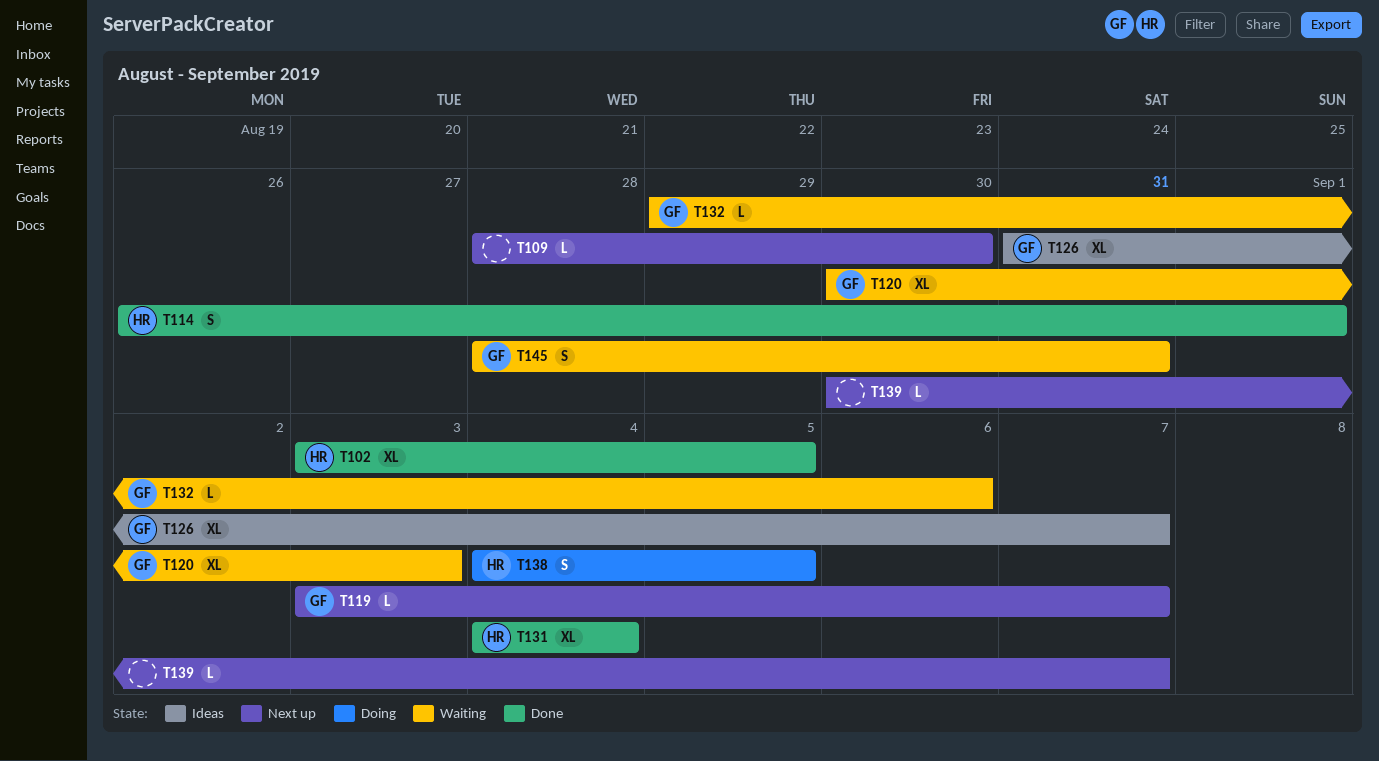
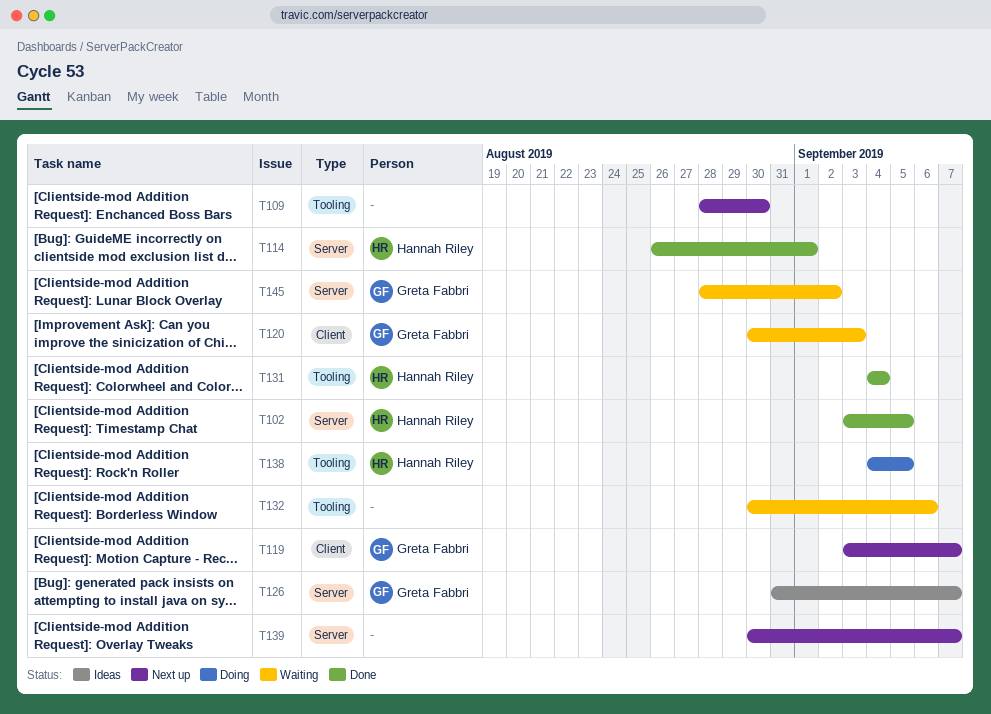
T132, owner: Greta Fabbri -> none
T132, start: Aug 29 -> Aug 30
T145, due: Aug 31 -> Sep 2

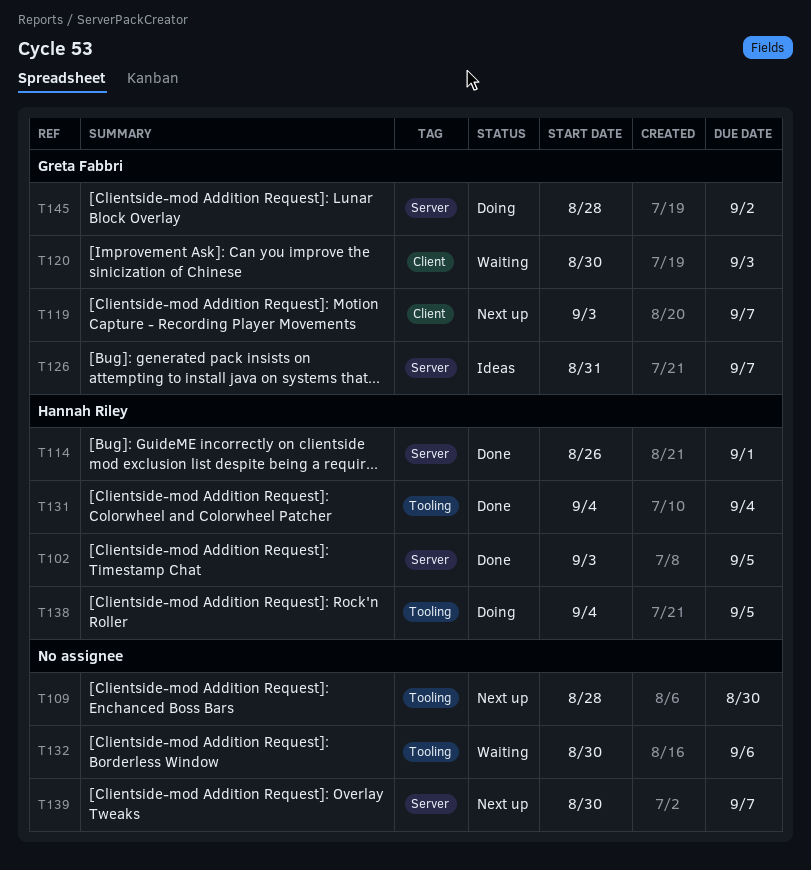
T145, status: Waiting -> Doing

